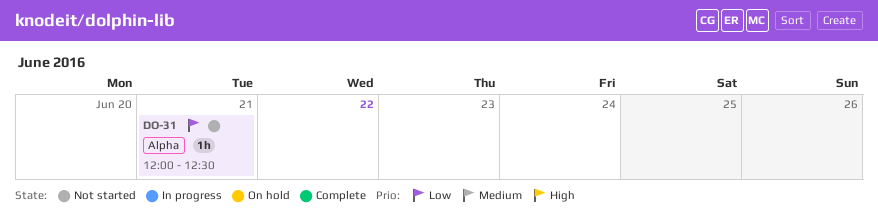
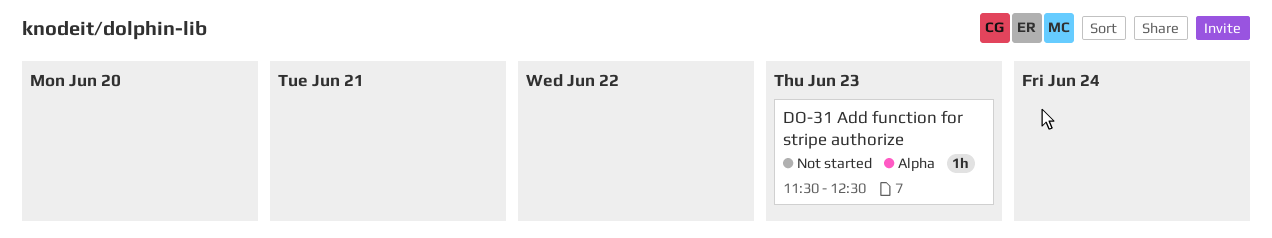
DO-31, day: Jun 21 -> Jun 23
DO-31, begins: 12:00 -> 11:30

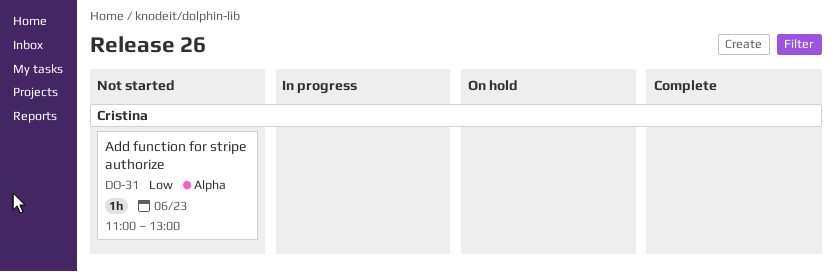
DO-31, begins: 11:30 -> 11:00
DO-31, ends: 12:30 -> 13:00

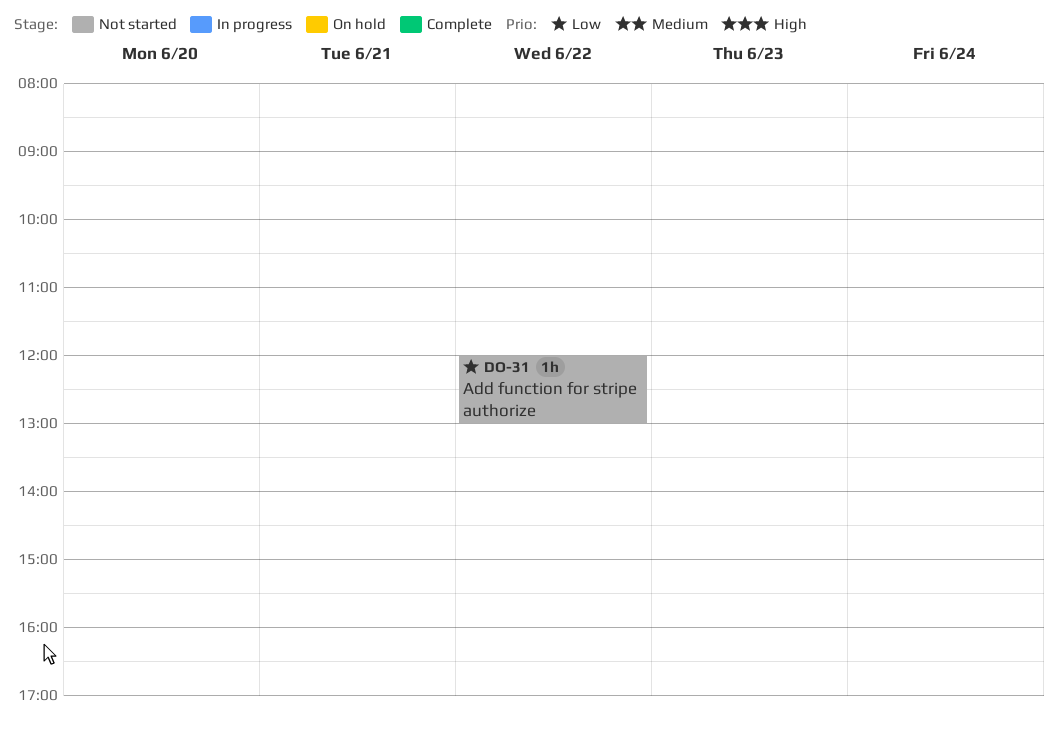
DO-31, day: Jun 23 -> Jun 22
DO-31, begins: 11:00 -> 12:00

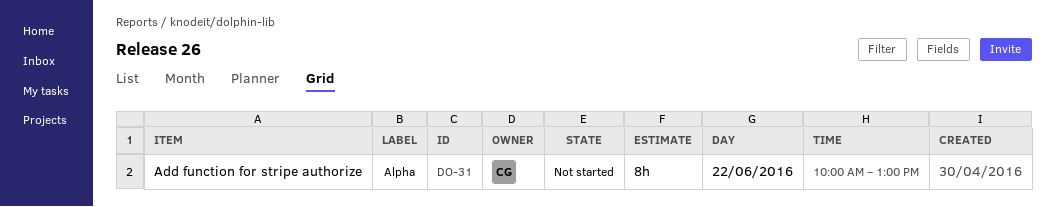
DO-31, estimate: 1h -> 8h
DO-31, begins: 12:00 -> 10:00

